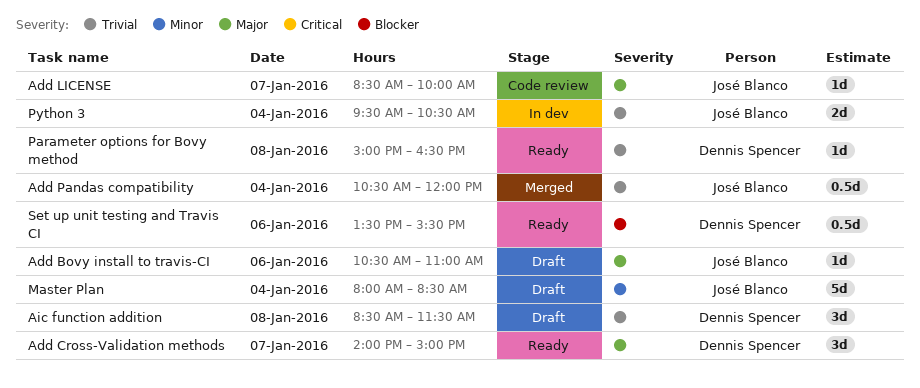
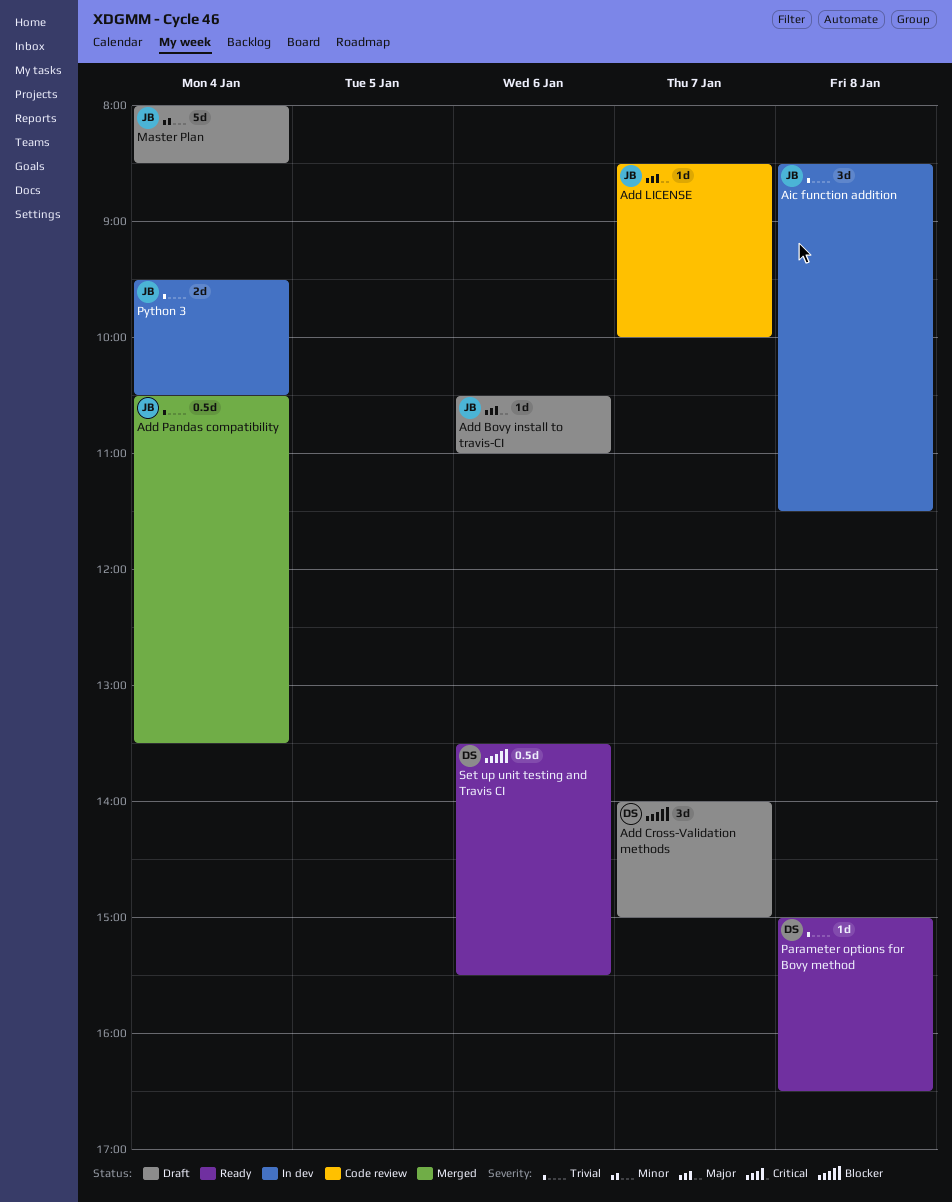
Add Cross-Validation methods, status: Ready -> Draft
Add Cross-Validation methods, priority: Major -> Blocker
Add Pandas compatibility, ends: 12:00 -> 13:30
Aic function addition, status: Draft -> In dev
Aic function addition, owner: Dennis Spencer -> José Blanco

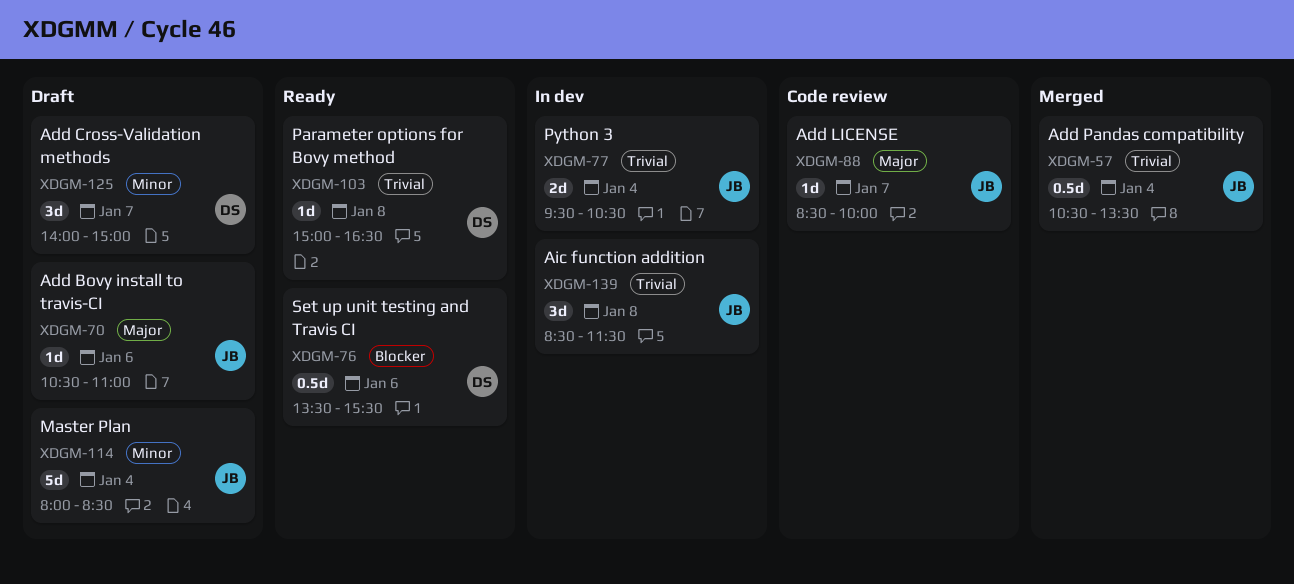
Add Cross-Validation methods, priority: Blocker -> Minor

